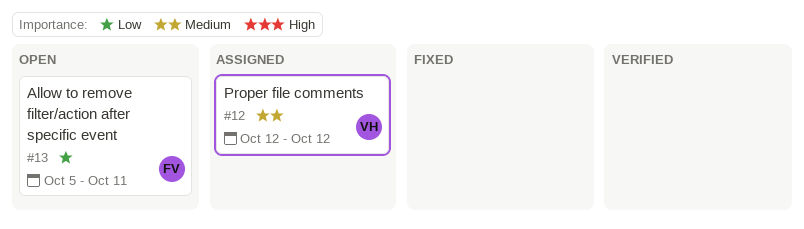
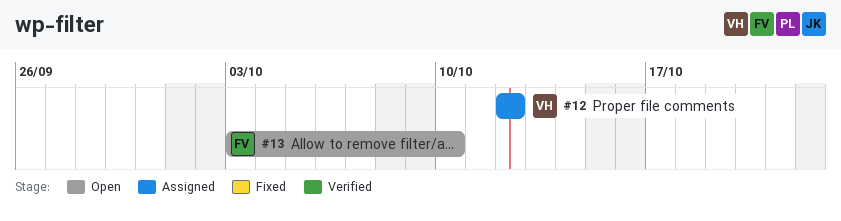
#13, start: Oct 5 -> Oct 3
#13, due: Oct 11 -> Oct 10

